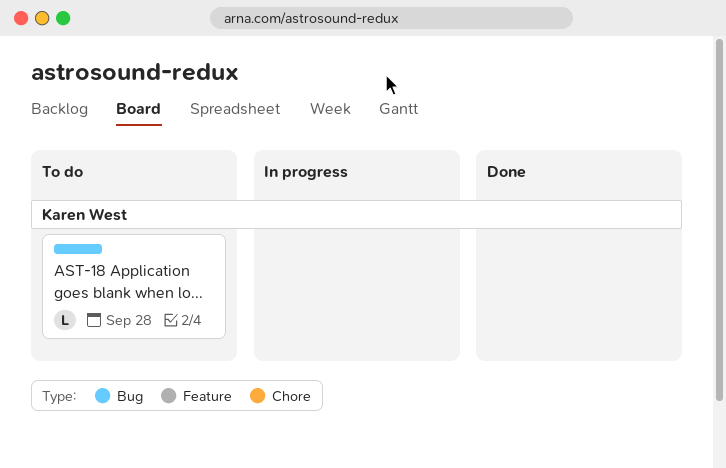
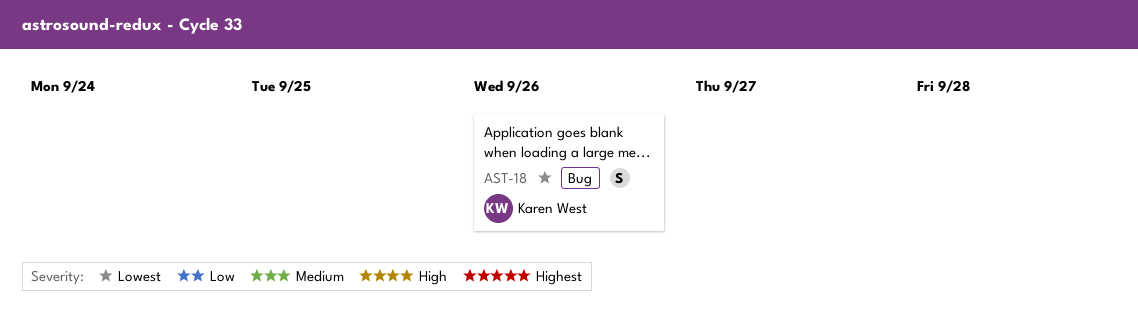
AST-18, estimate: L -> S
AST-18, due: Sep 28 -> Sep 26

